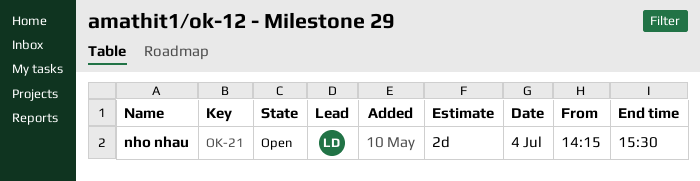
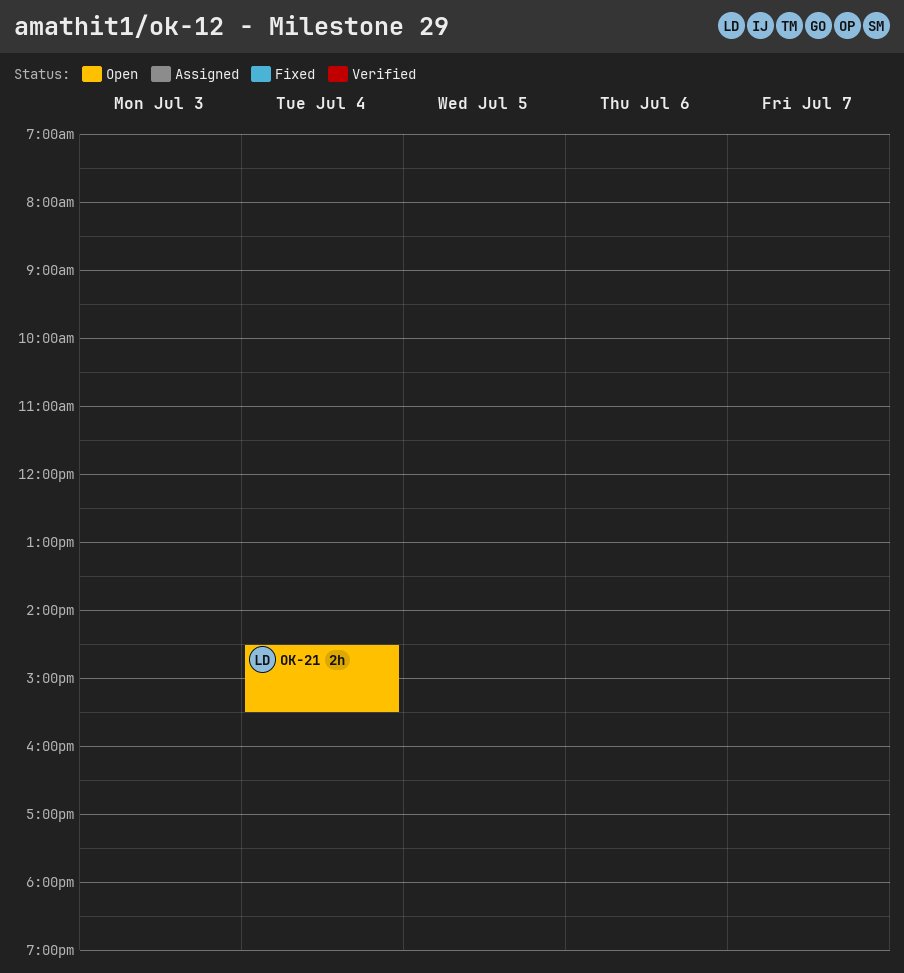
OK-21, estimate: 2d -> 2h
OK-21, begins: 14:15 -> 14:30

